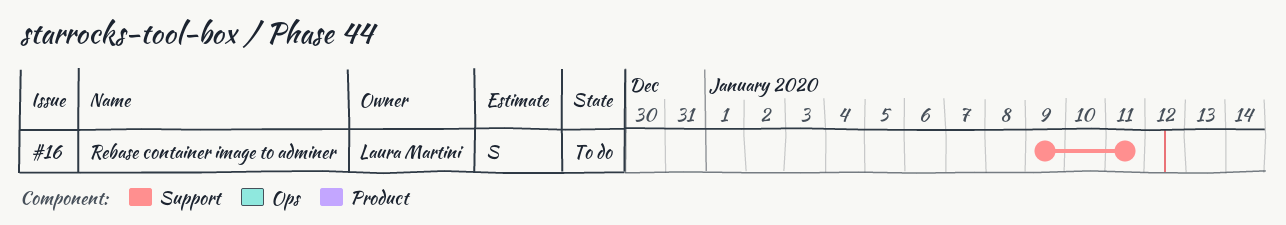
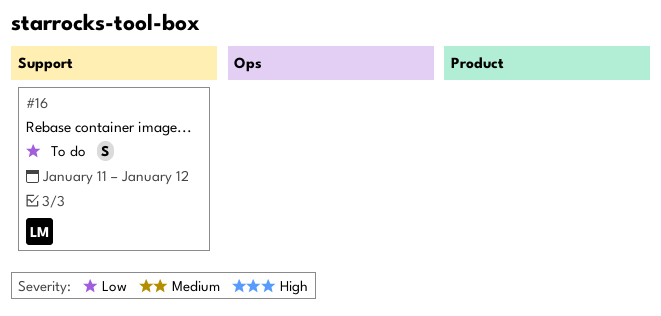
#16, start: Jan 9 -> Jan 11
#16, due: Jan 11 -> Jan 12

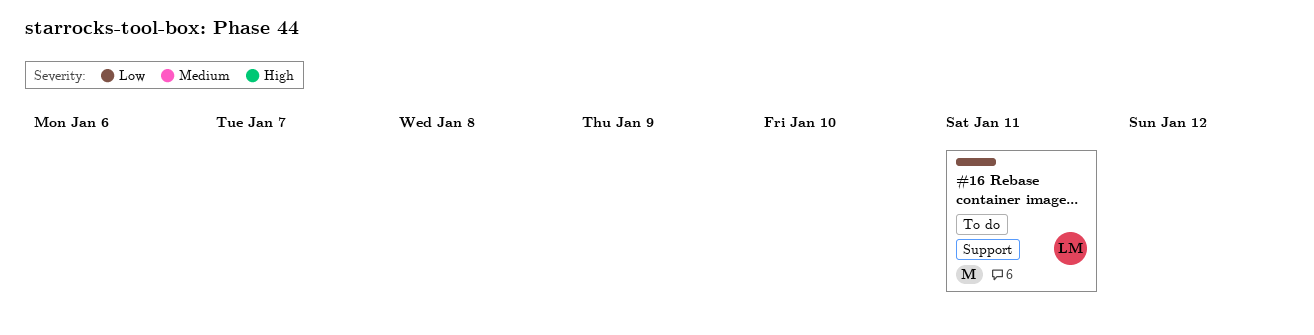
#16, estimate: S -> M
#16, due: Jan 12 -> Jan 11

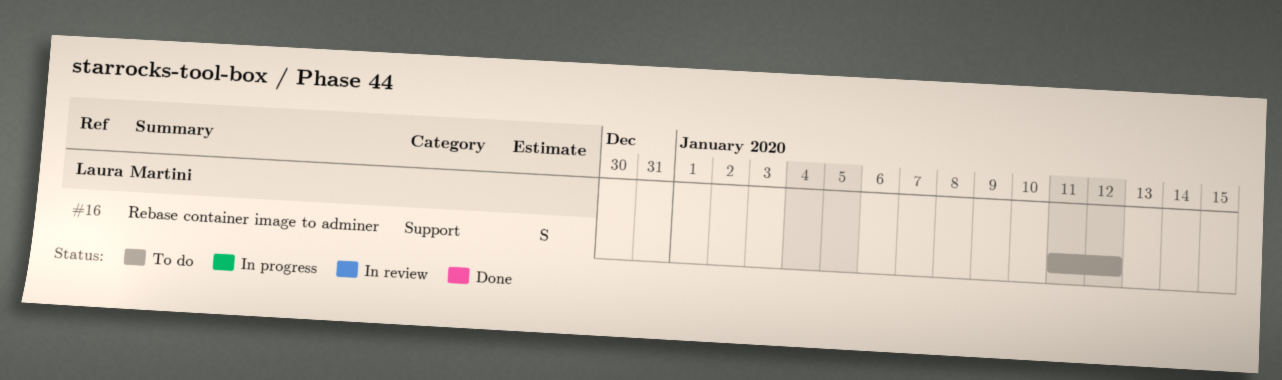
#16, estimate: M -> S
#16, due: Jan 11 -> Jan 12

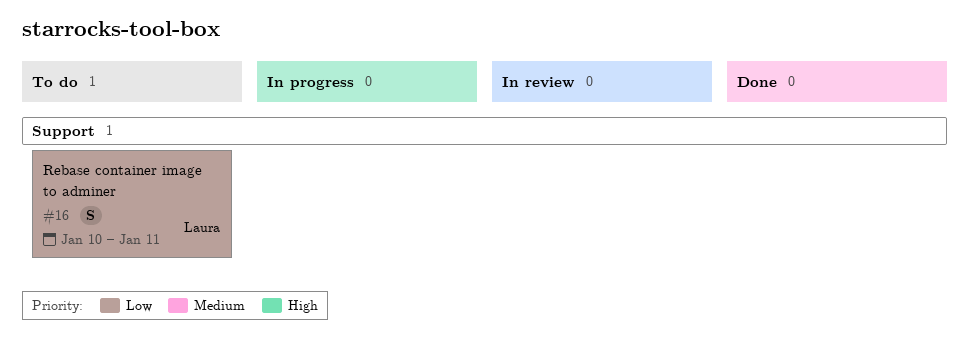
#16, start: Jan 11 -> Jan 10
#16, due: Jan 12 -> Jan 11

